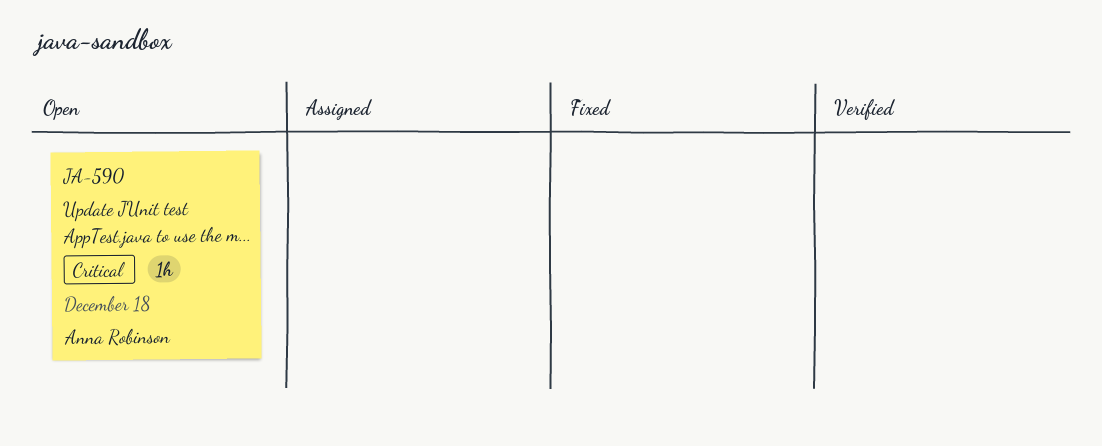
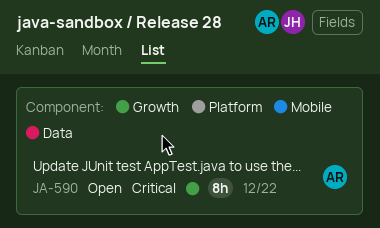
JA-590, estimate: 1h -> 8h
JA-590, due: Dec 18 -> Dec 22

